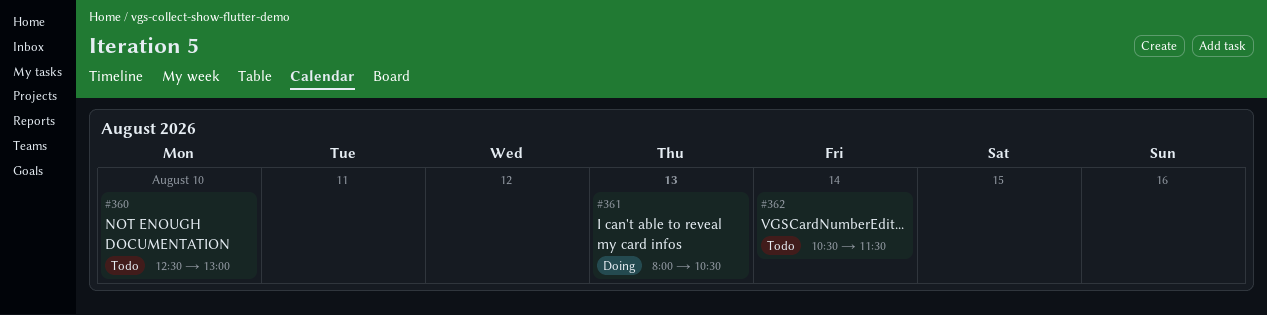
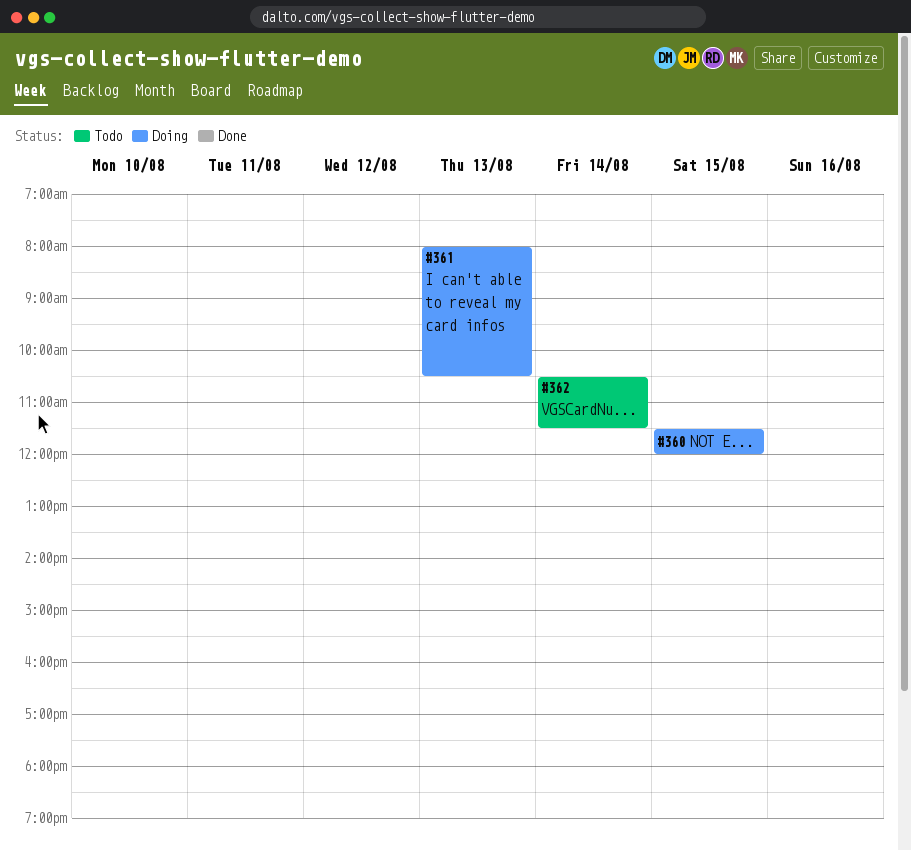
#360, status: Todo -> Doing
#360, day: Aug 10 -> Aug 15
#360, begins: 12:30 -> 11:30
#360, ends: 13:00 -> 12:00

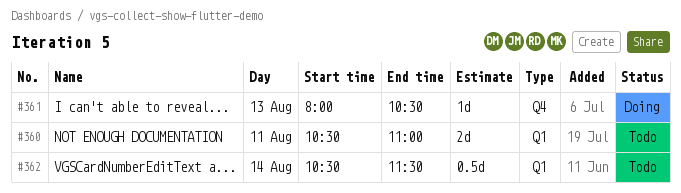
#360, status: Doing -> Todo
#360, day: Aug 15 -> Aug 11
#360, begins: 11:30 -> 10:30
#360, ends: 12:00 -> 11:00

